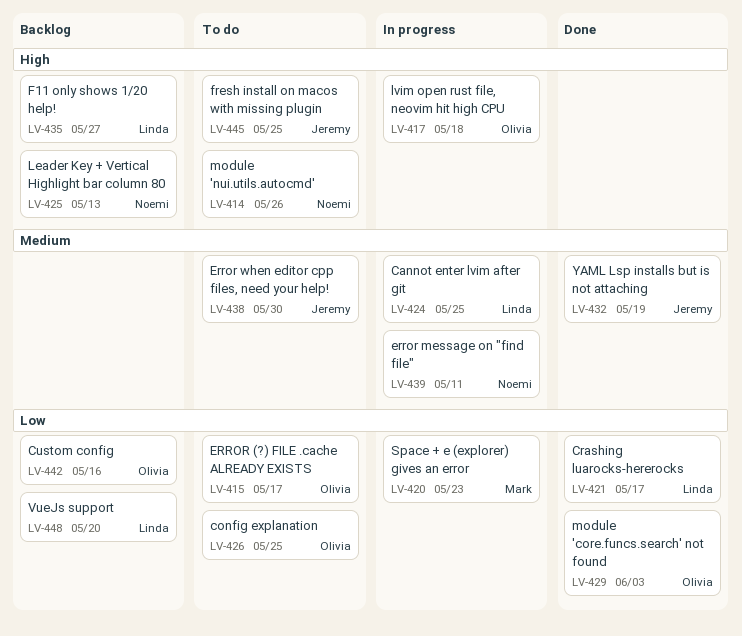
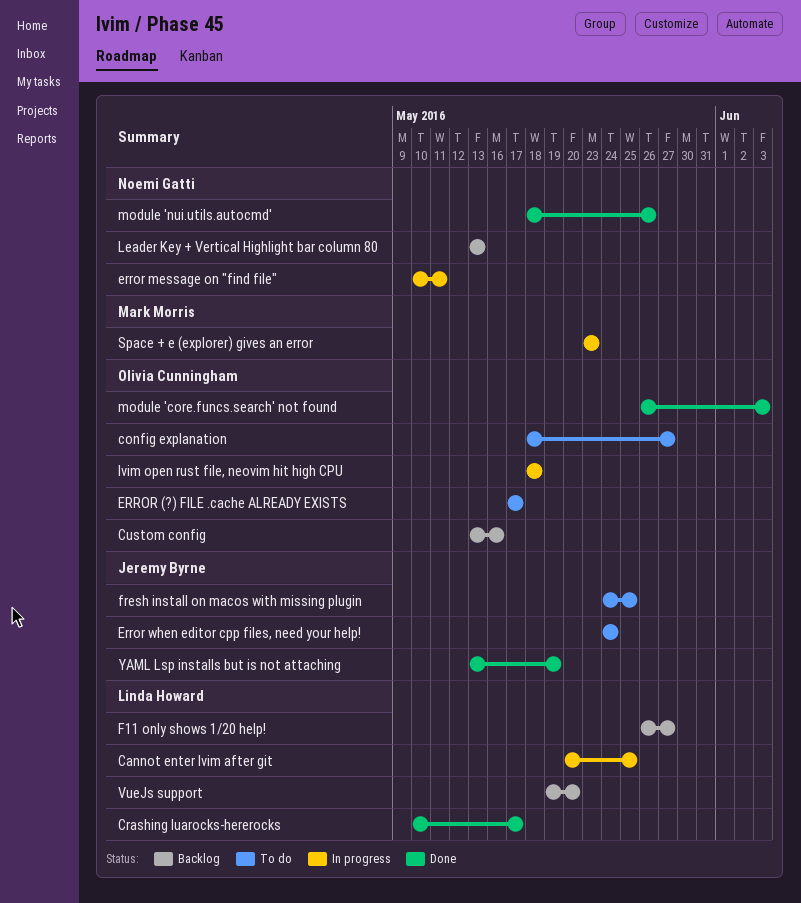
config explanation, due: May 25 -> May 27
Error when editor cpp files, need your help!, due: May 30 -> May 24
module 'nui.utils.autocmd', status: To do -> Done

